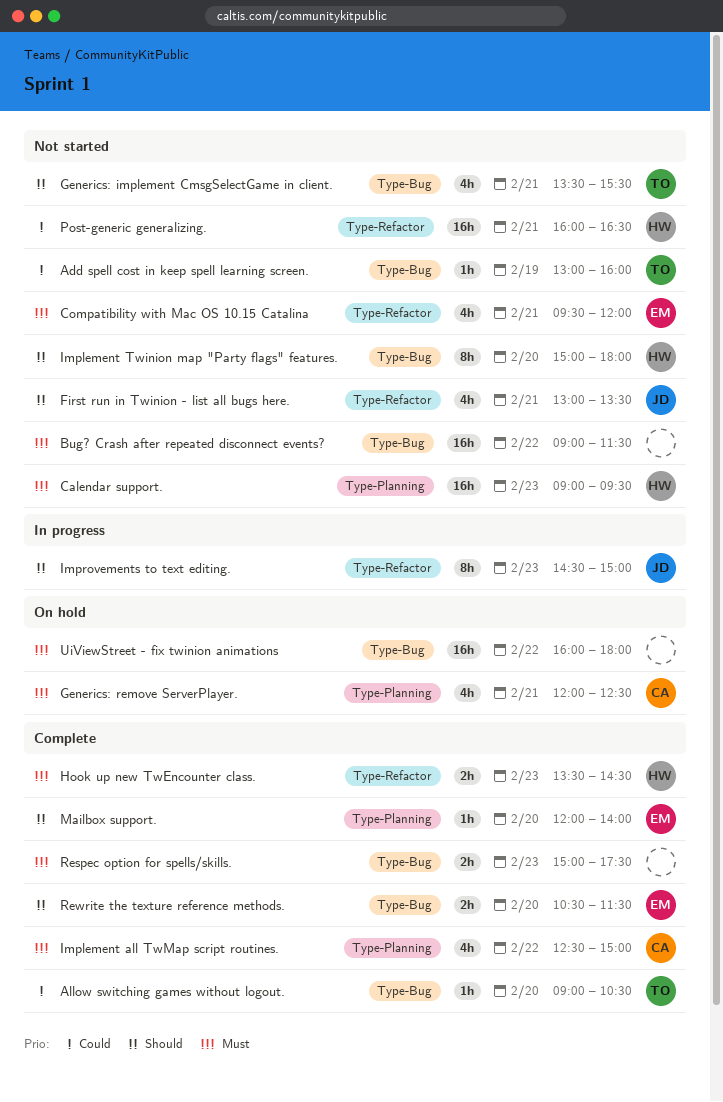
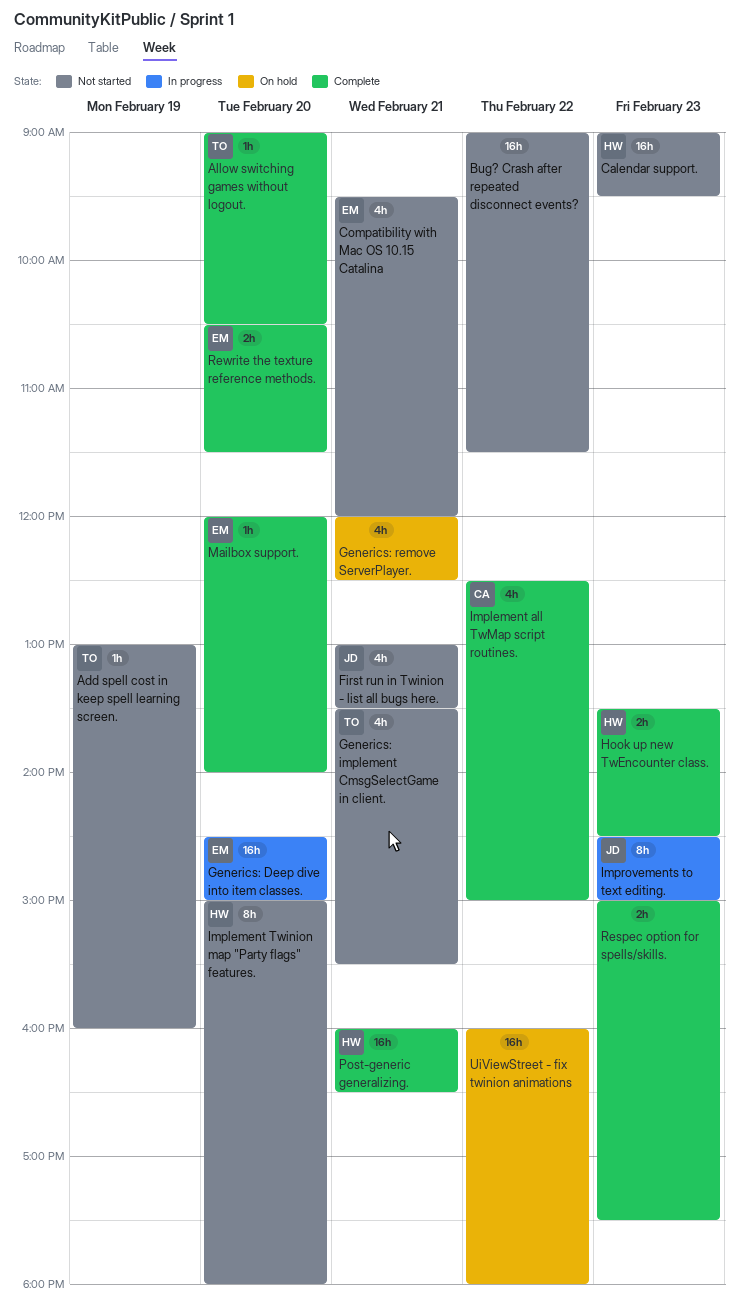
Generics: Deep dive into item classes.: none -> present
Generics: remove ServerPlayer., owner: CA -> none
Post-generic generalizing., status: Not started -> Complete

